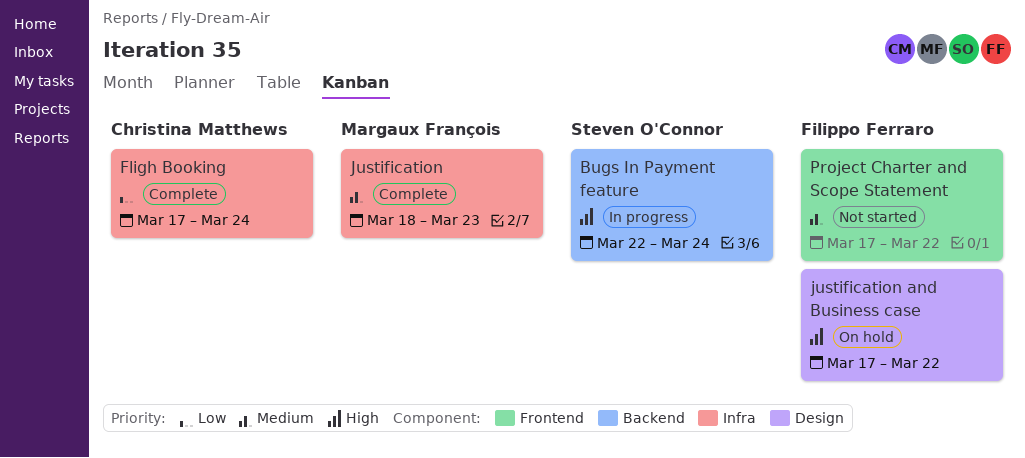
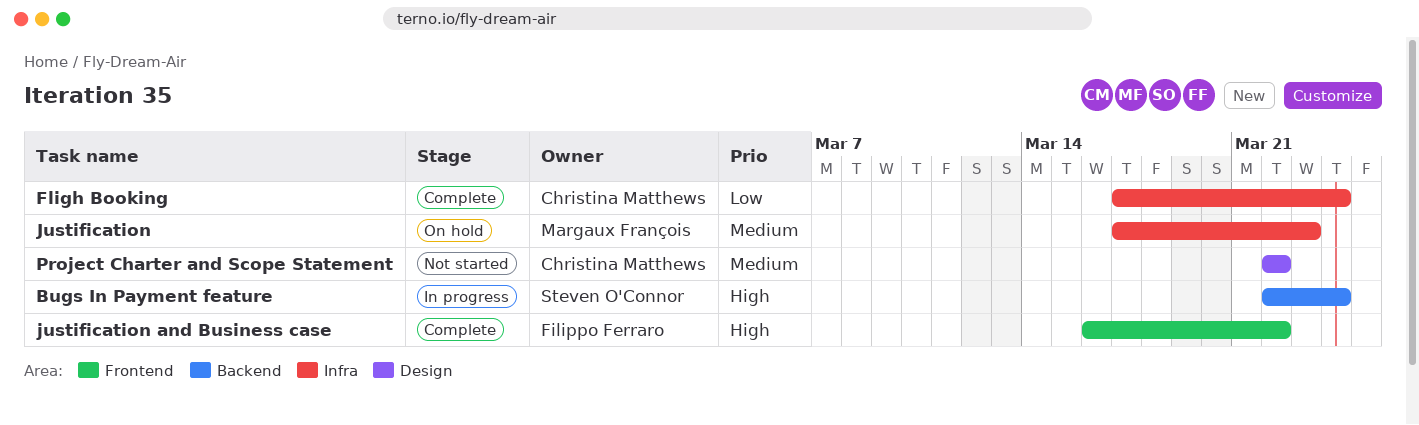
Justification, status: Complete -> On hold
Justification, start: Mar 18 -> Mar 17
justification and Business case, status: On hold -> Complete
justification and Business case, label: Design -> Frontend
justification and Business case, start: Mar 17 -> Mar 16
Project Charter and Scope Statement, owner: Filippo Ferraro -> Christina Matthews
Project Charter and Scope Statement, label: Frontend -> Design
Project Charter and Scope Statement, start: Mar 17 -> Mar 22

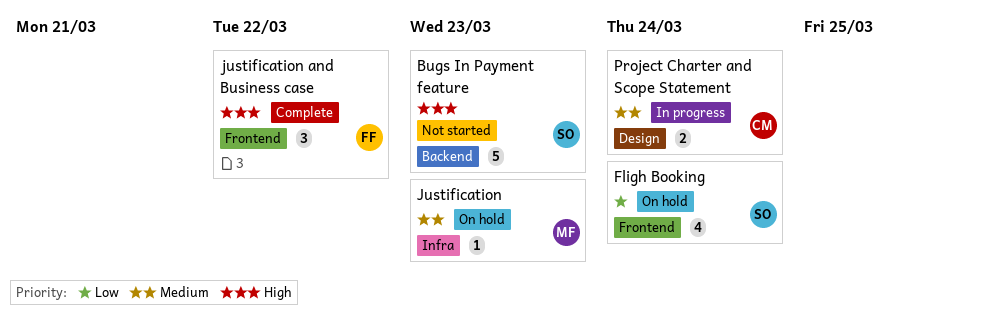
Bugs In Payment feature, status: In progress -> Not started
Bugs In Payment feature, due: Mar 24 -> Mar 23
Fligh Booking, status: Complete -> On hold
Fligh Booking, owner: Christina Matthews -> Steven O'Connor
Fligh Booking, label: Infra -> Frontend
Project Charter and Scope Statement, status: Not started -> In progress
Project Charter and Scope Statement, due: Mar 22 -> Mar 24

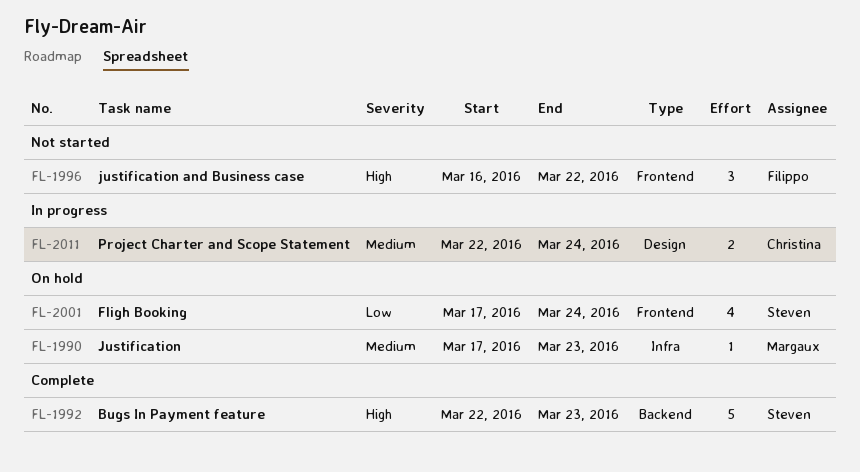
Bugs In Payment feature, status: Not started -> Complete
justification and Business case, status: Complete -> Not started

